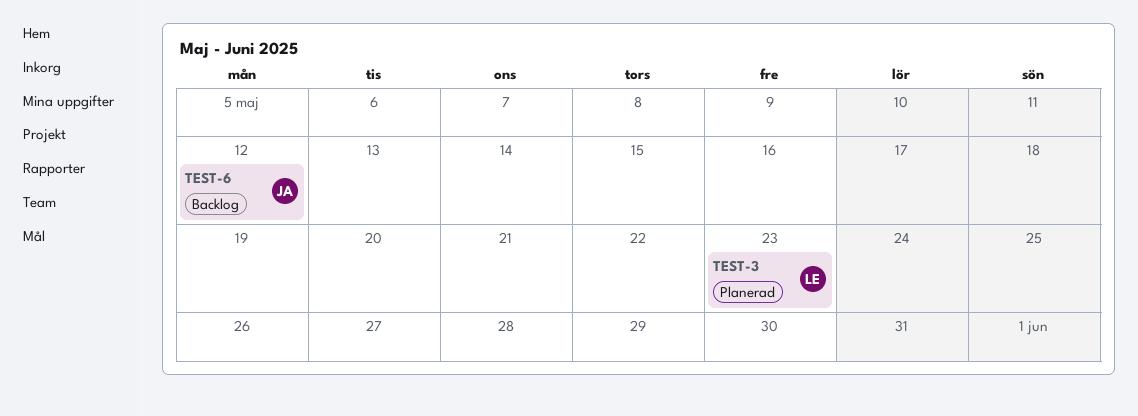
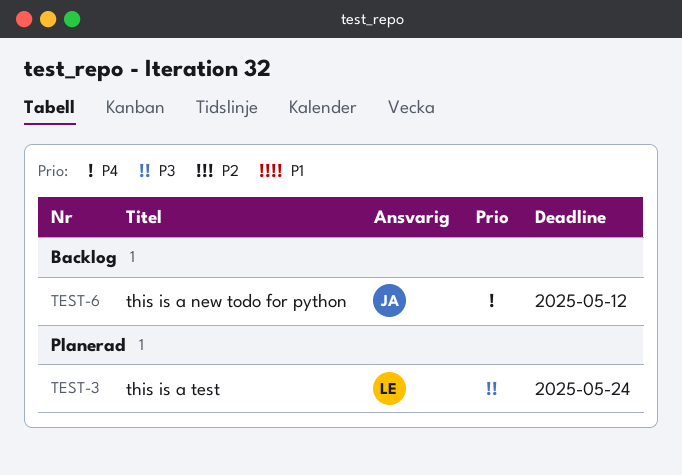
TEST-3, due: May 23 -> May 24

